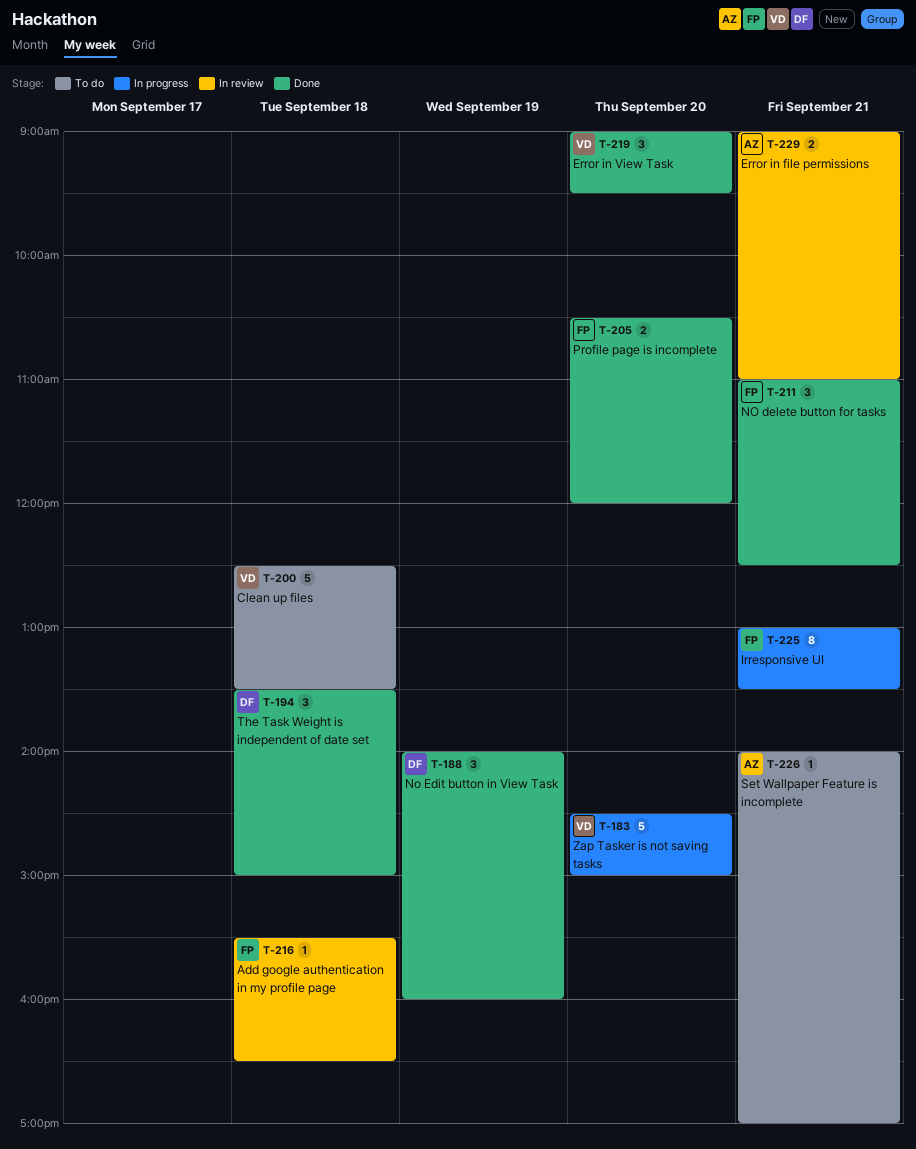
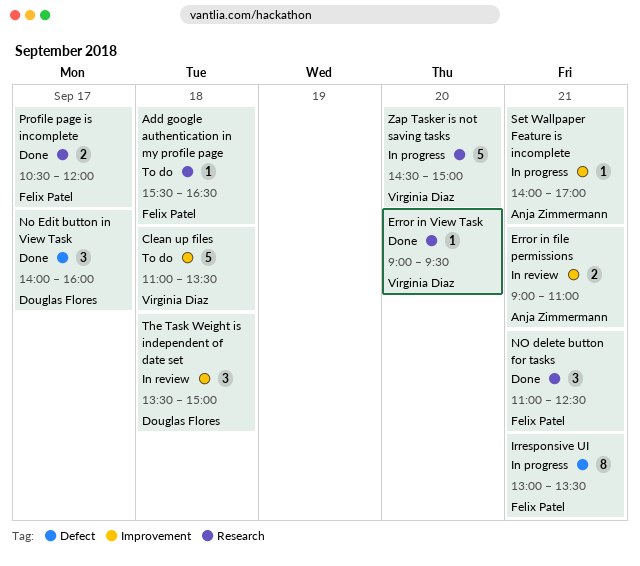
Add google authentication in my profile page, status: In review -> To do
Clean up files, begins: 12:30 -> 11:00
Error in View Task, estimate: 3 -> 1
No Edit button in View Task, day: Sep 19 -> Sep 17
Profile page is incomplete, day: Sep 20 -> Sep 17
Set Wallpaper Feature is incomplete, status: To do -> In progress
The Task Weight is independent of date set, status: Done -> In review

